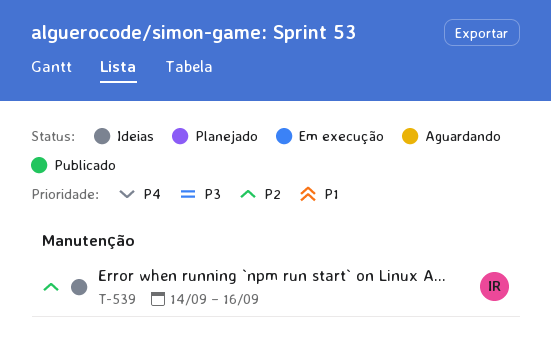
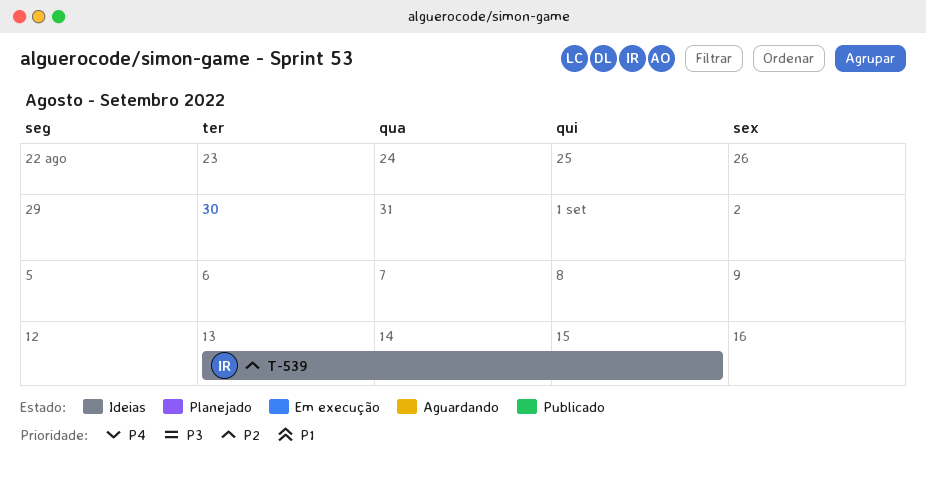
T-539, start: Sep 14 -> Sep 13
T-539, due: Sep 16 -> Sep 15

